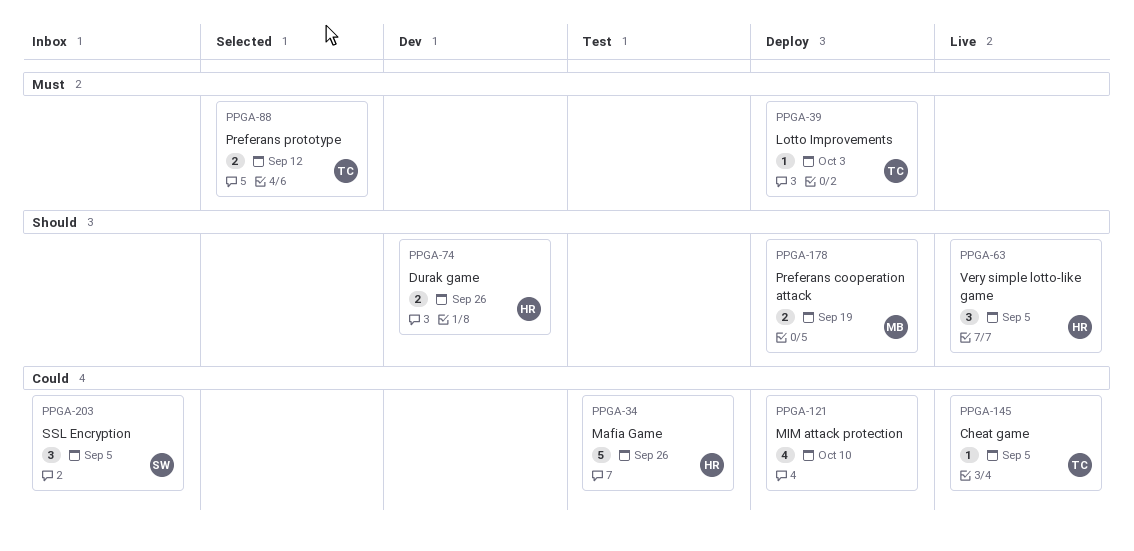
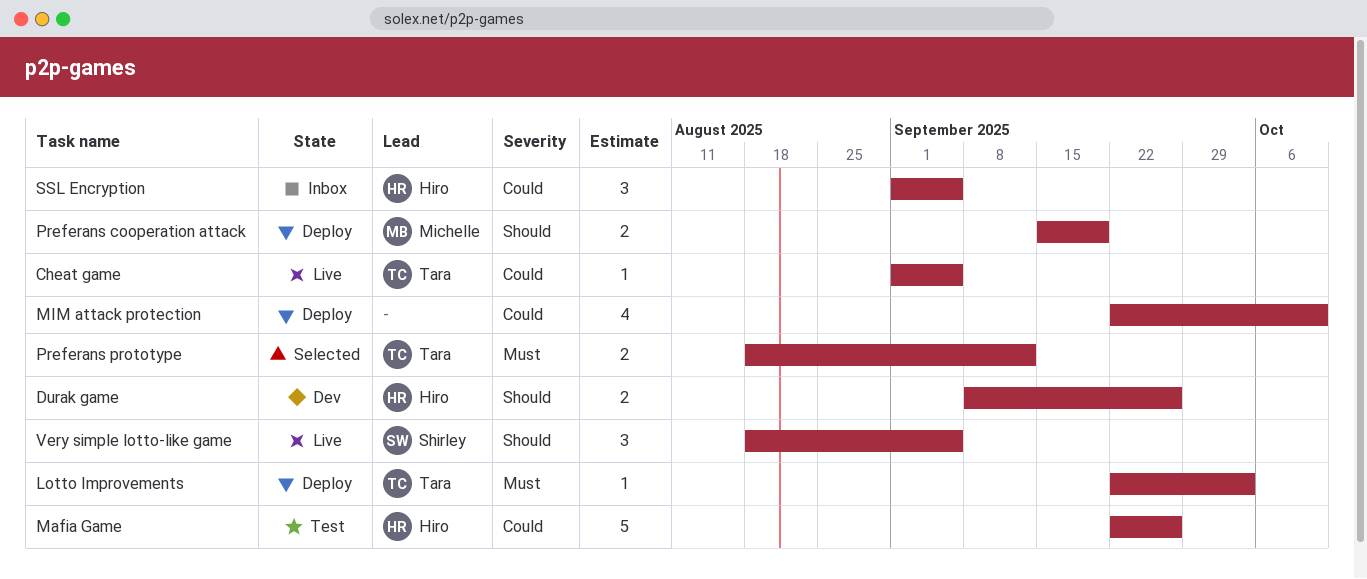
SSL Encryption, owner: Shirley -> Hiro
Very simple lotto-like game, owner: Hiro -> Shirley

